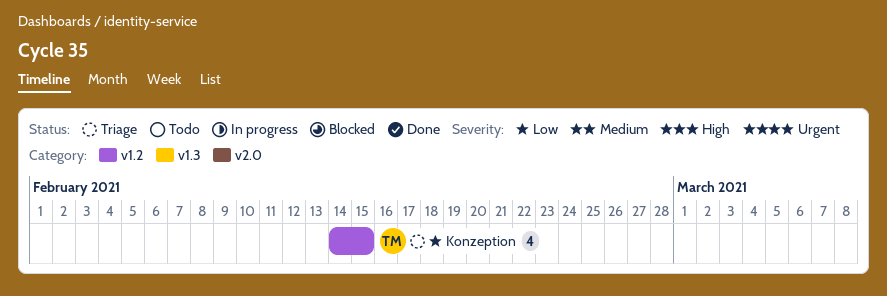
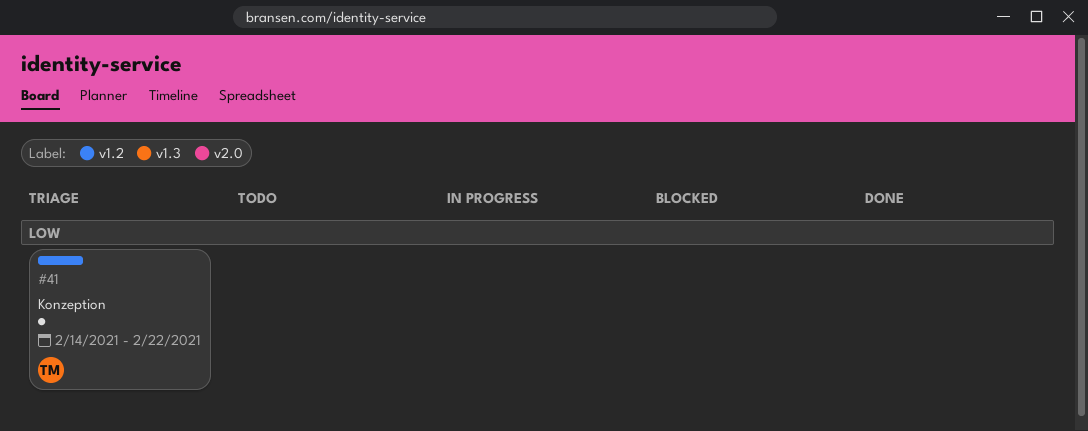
Konzeption, estimate: 4 -> 1
Konzeption, due: Feb 15 -> Feb 22

